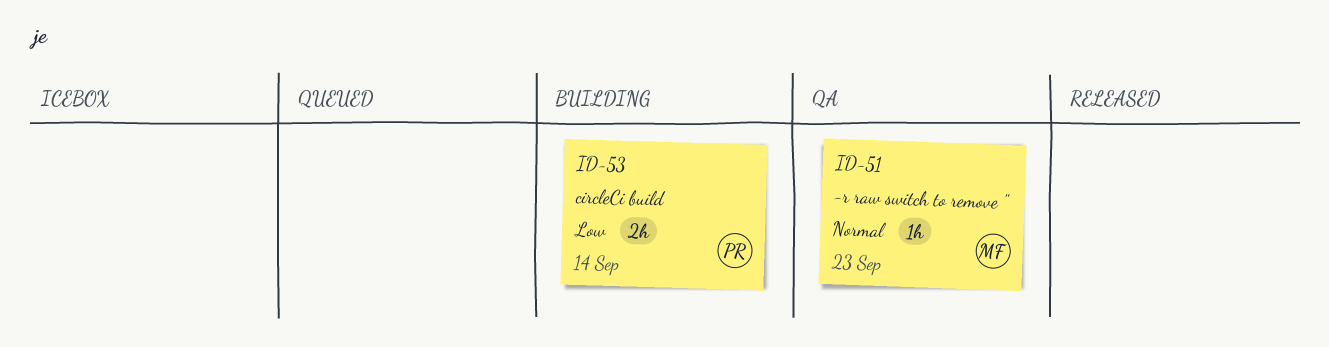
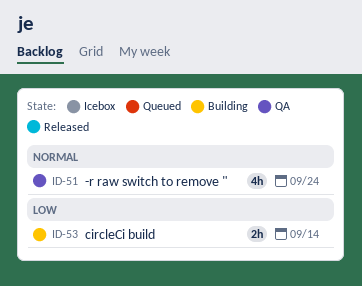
ID-51, estimate: 1h -> 4h
ID-51, due: Sep 23 -> Sep 24

